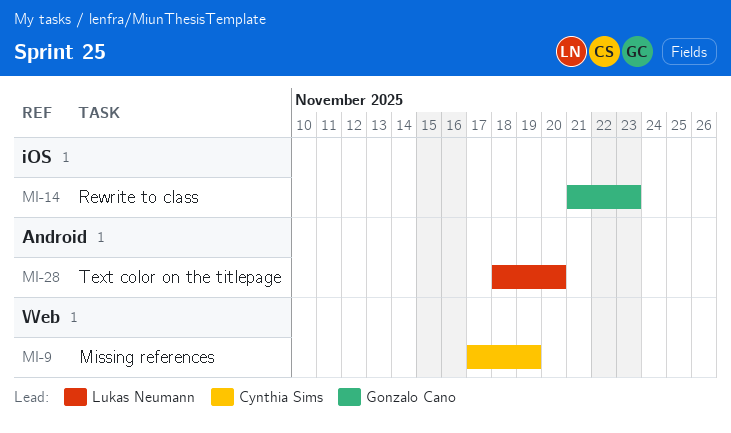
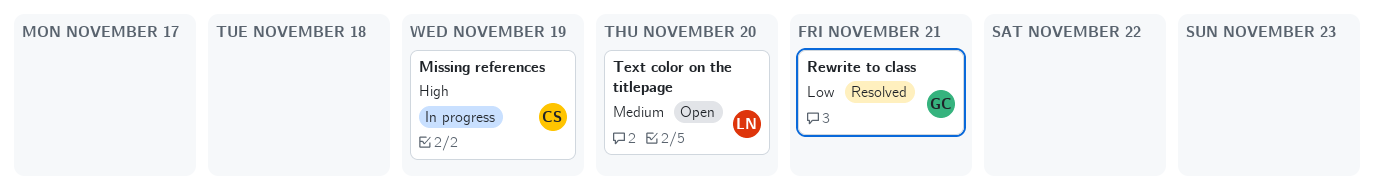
Rewrite to class, due: Nov 23 -> Nov 21

